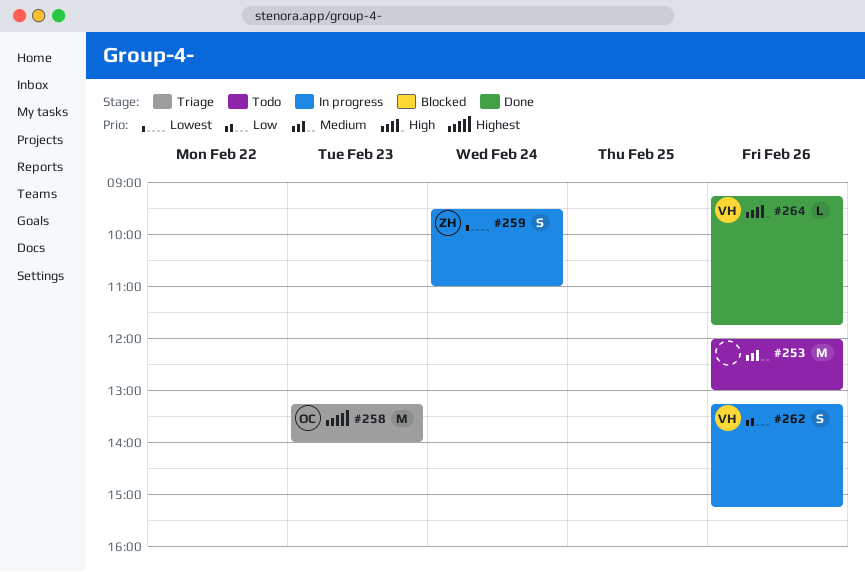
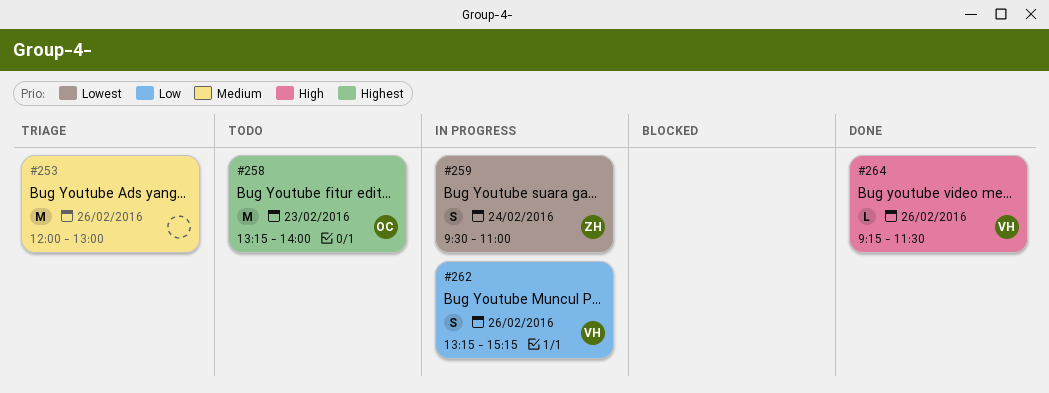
#253, status: Todo -> Triage
#258, status: Triage -> Todo
#264, ends: 11:45 -> 11:30

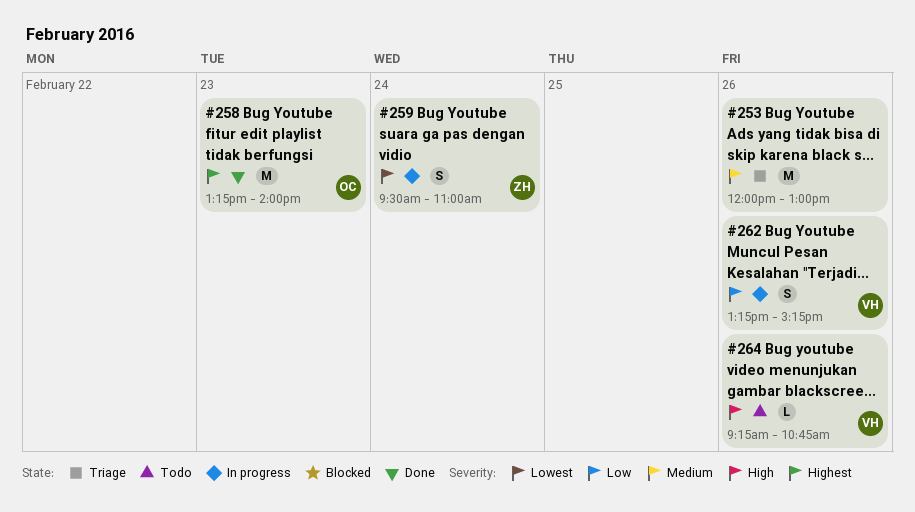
#258, status: Todo -> Done
#264, status: Done -> Todo
#264, ends: 11:30 -> 10:45

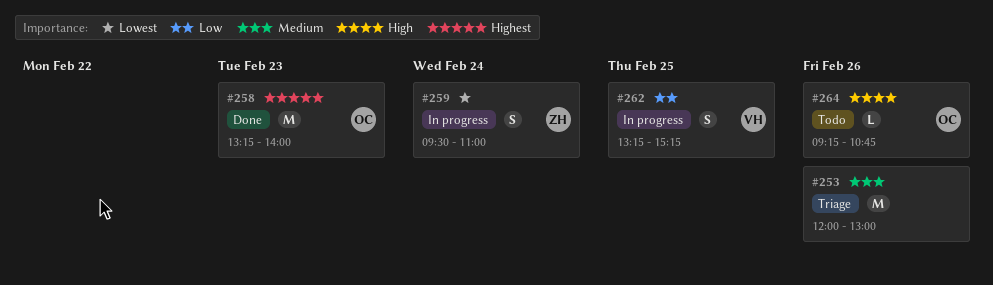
#262, day: Feb 26 -> Feb 25
#264, owner: VH -> OC

